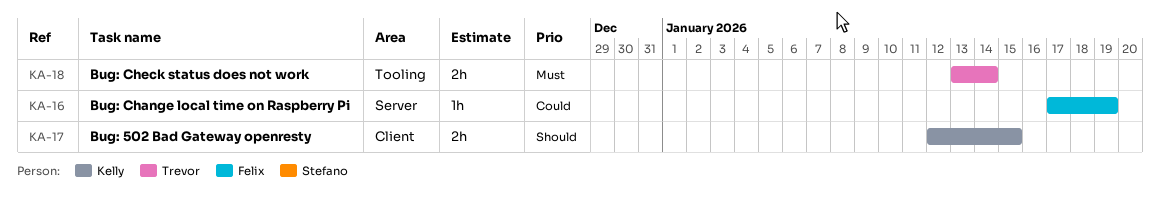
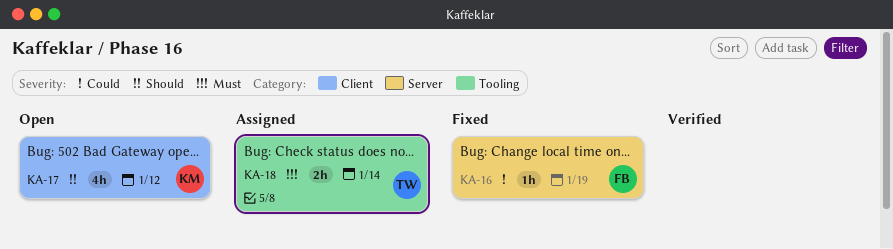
KA-17, estimate: 2h -> 4h
KA-17, due: Jan 15 -> Jan 12

